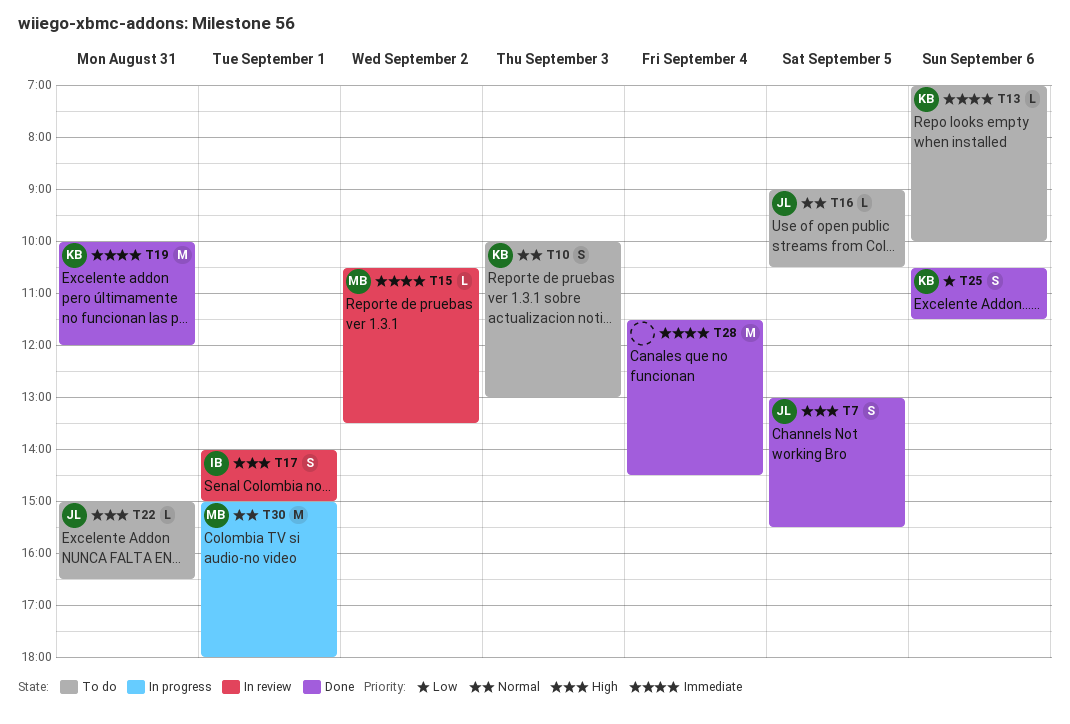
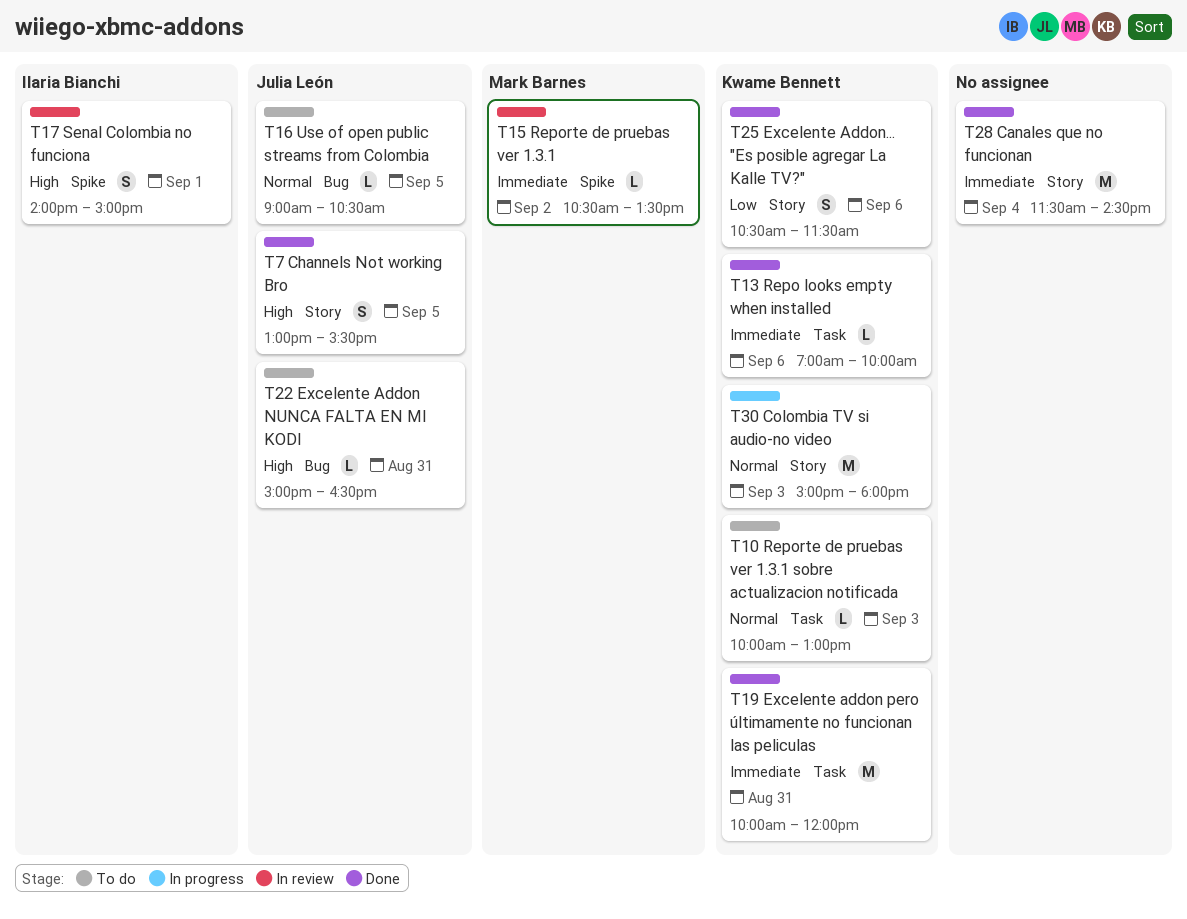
T10, estimate: S -> L
T13, status: To do -> Done
T30, owner: Mark Barnes -> Kwame Bennett
T30, day: Sep 1 -> Sep 3

